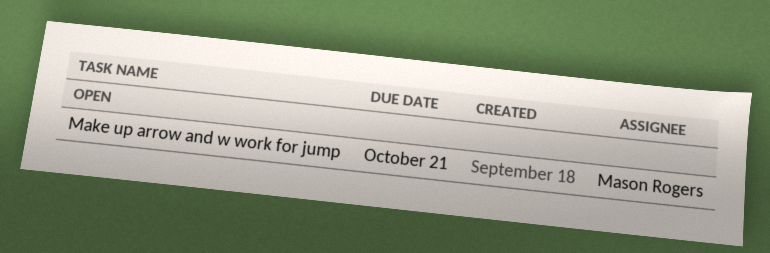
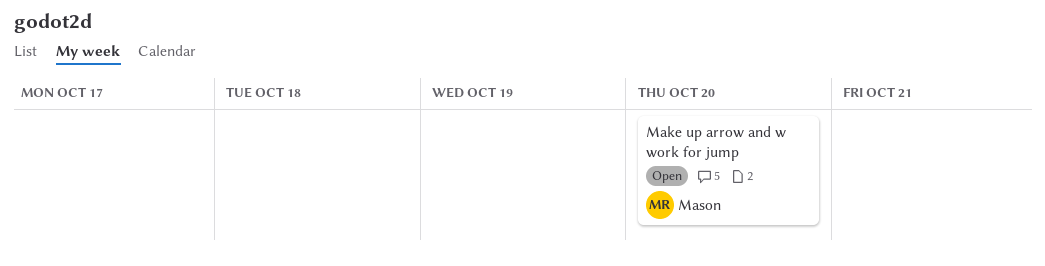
Make up arrow and w work for jump, due: Oct 21 -> Oct 20

